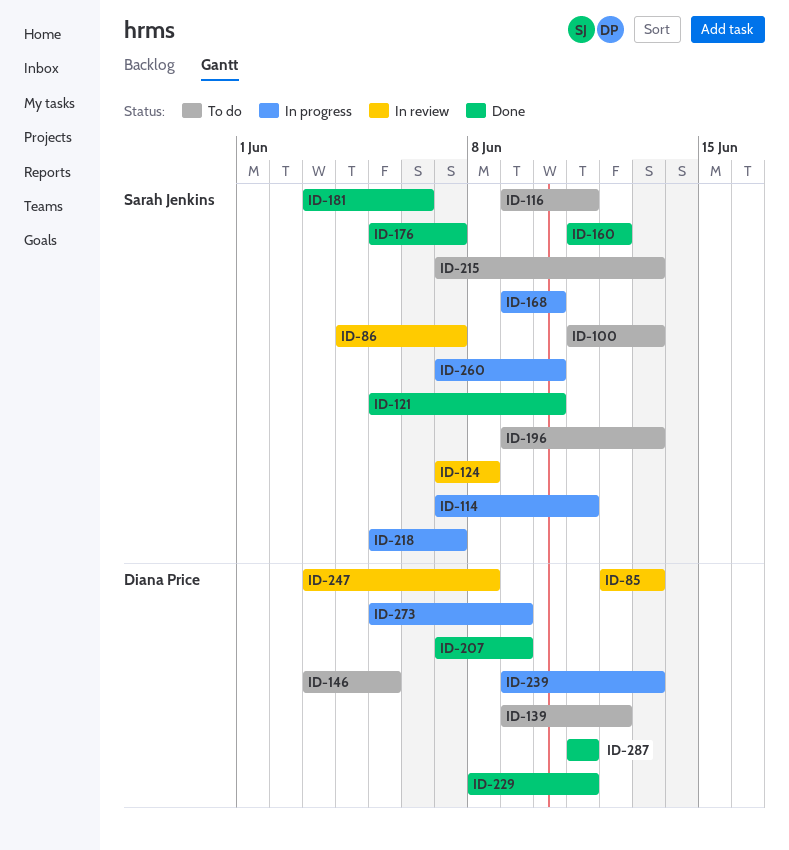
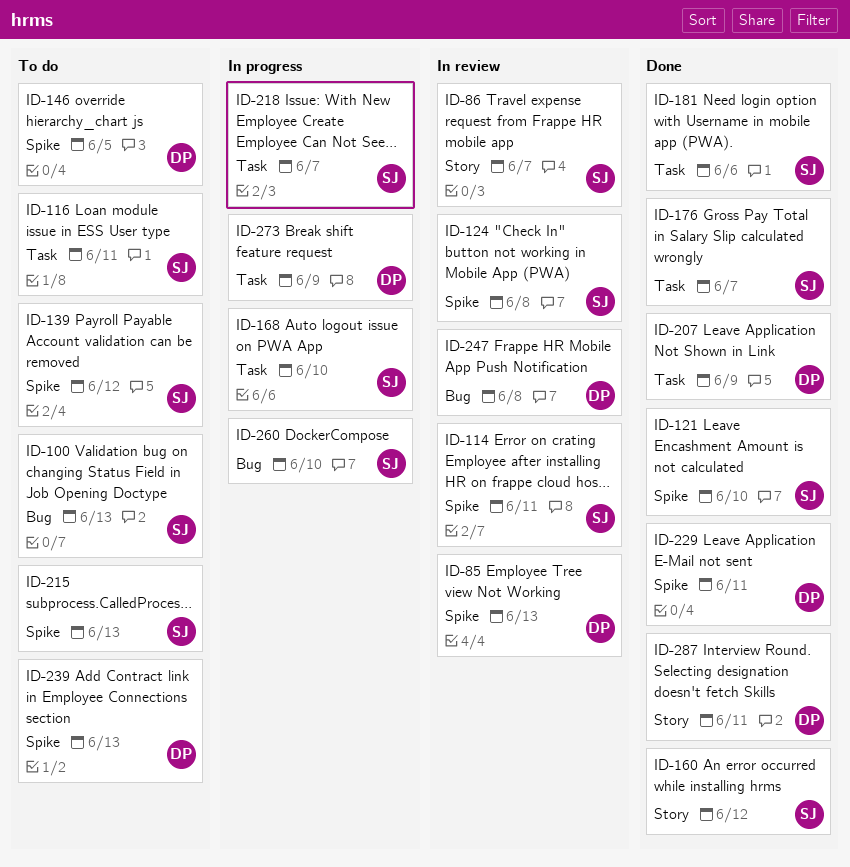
ID-114, status: In progress -> In review
ID-139, owner: Diana Price -> Sarah Jenkins
ID-196: present -> none
ID-239, status: In progress -> To do

